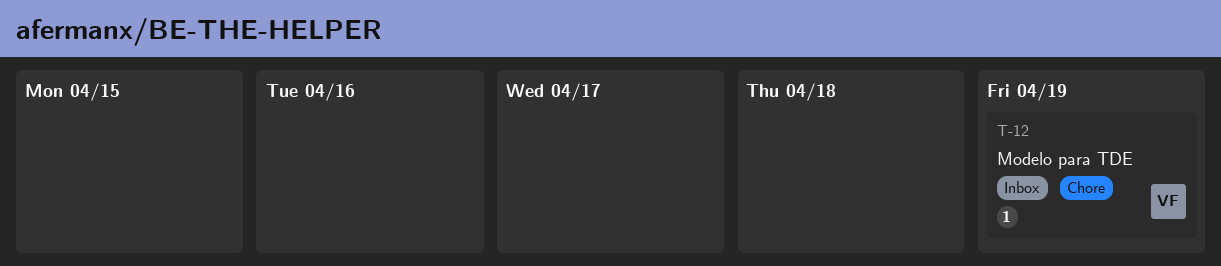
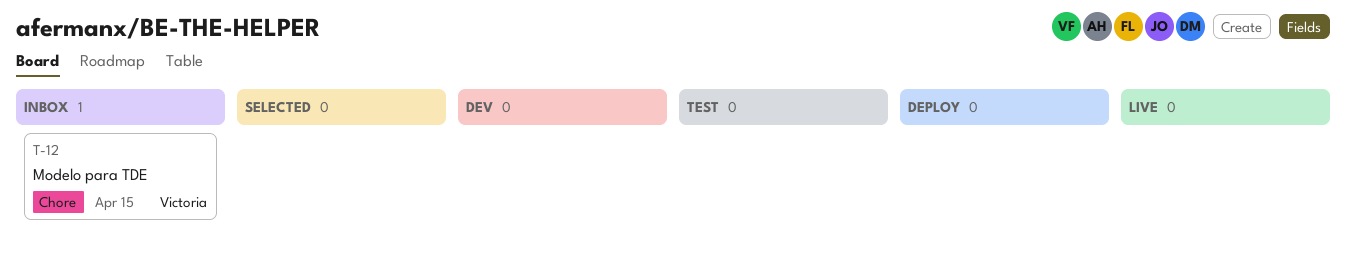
T-12, due: Apr 19 -> Apr 15

